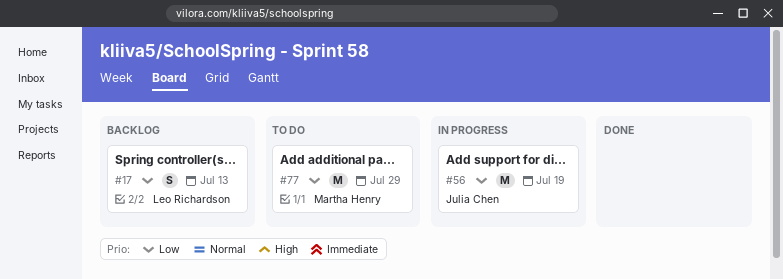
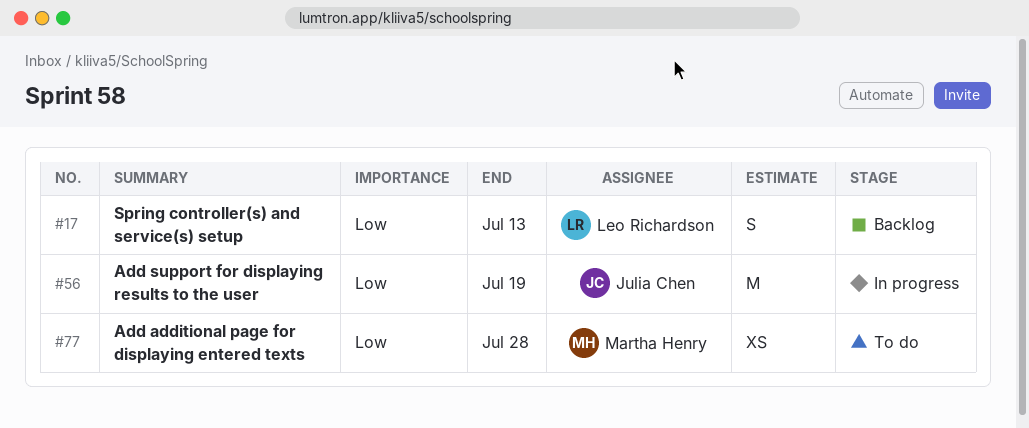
#77, estimate: M -> XS
#77, due: Jul 29 -> Jul 28

